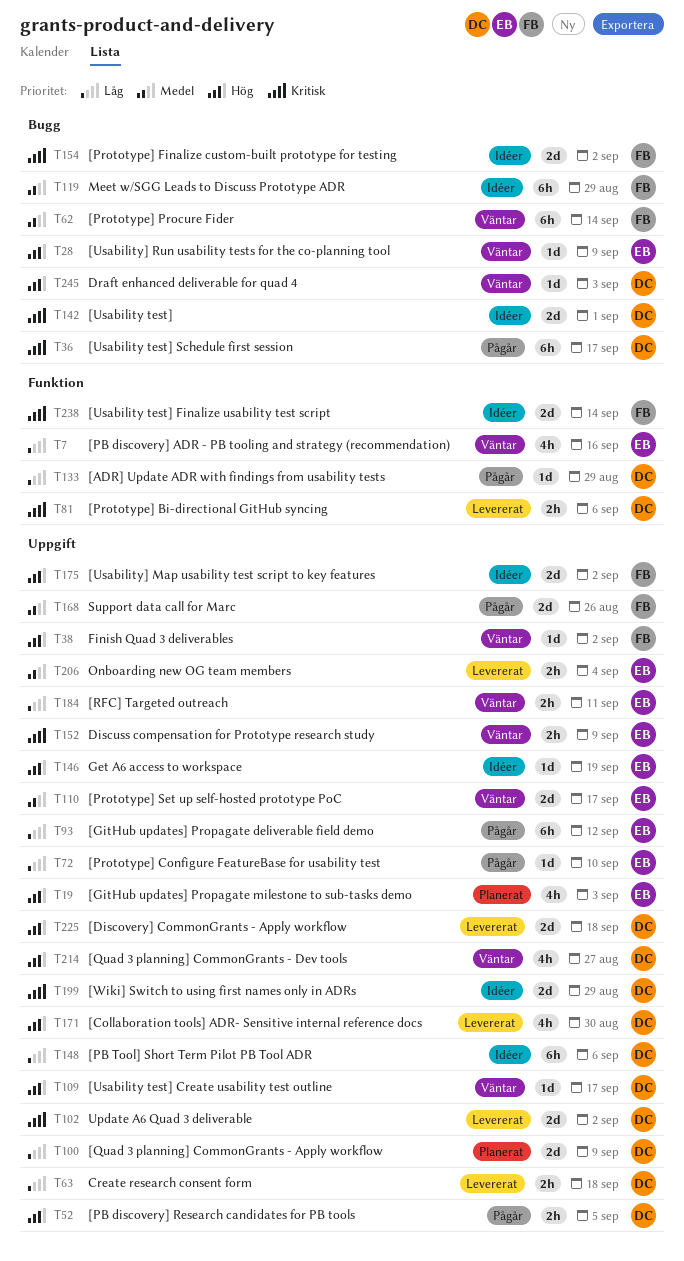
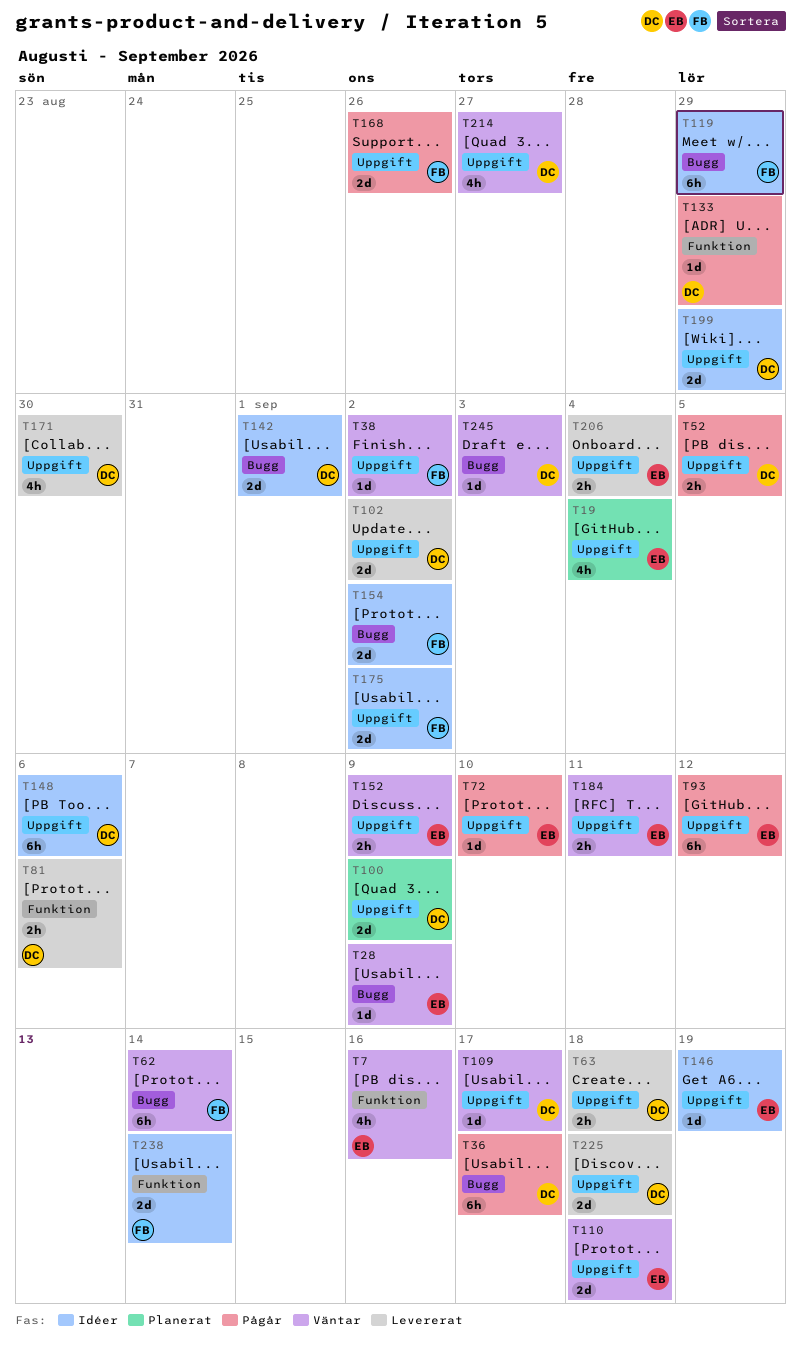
T19, due: Sep 3 -> Sep 4
T110, due: Sep 17 -> Sep 18

